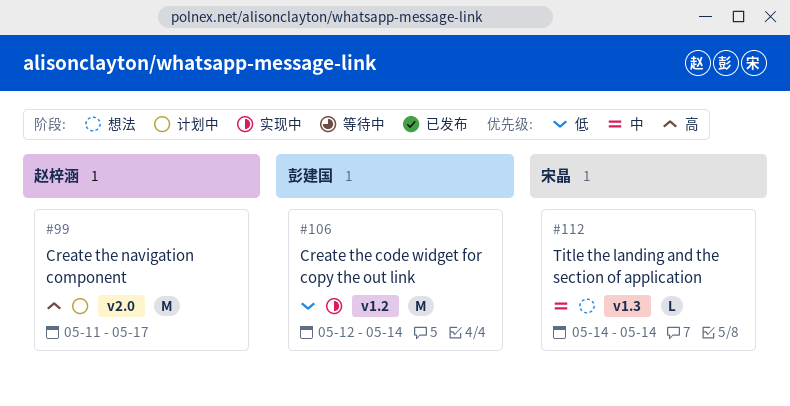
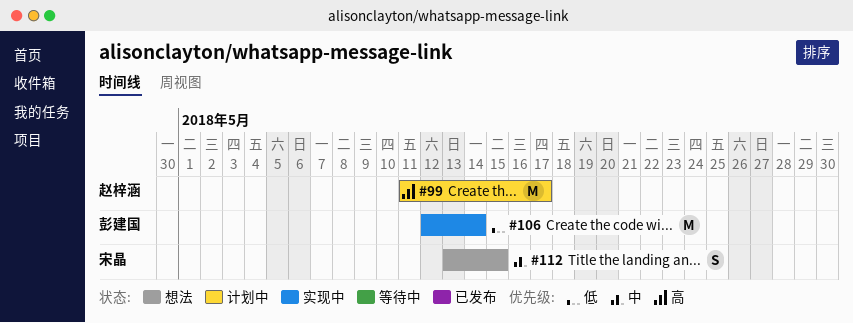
#112, estimate: L -> S
#112, start: May 14 -> May 13
#112, due: May 14 -> May 15

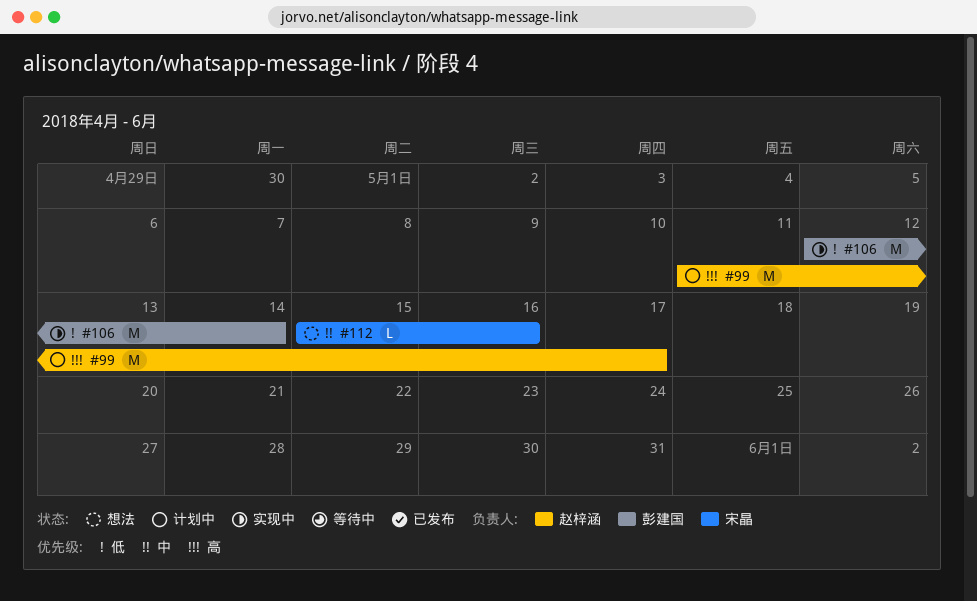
#112, estimate: S -> L
#112, start: May 13 -> May 15
#112, due: May 15 -> May 16

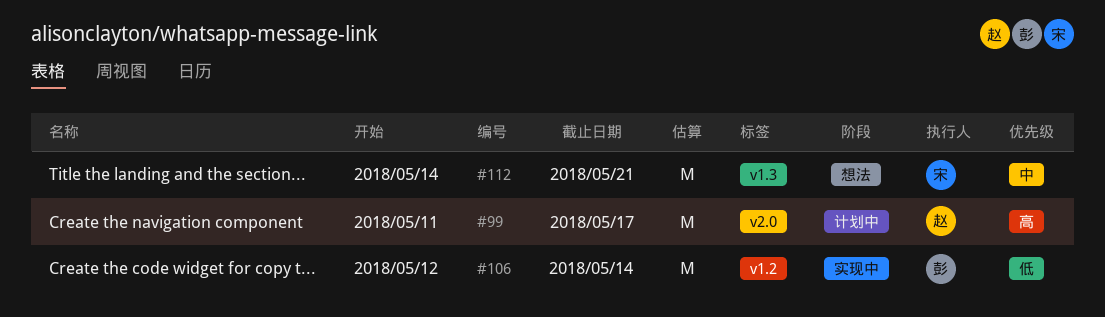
#112, estimate: L -> M
#112, start: May 15 -> May 14
#112, due: May 16 -> May 21

